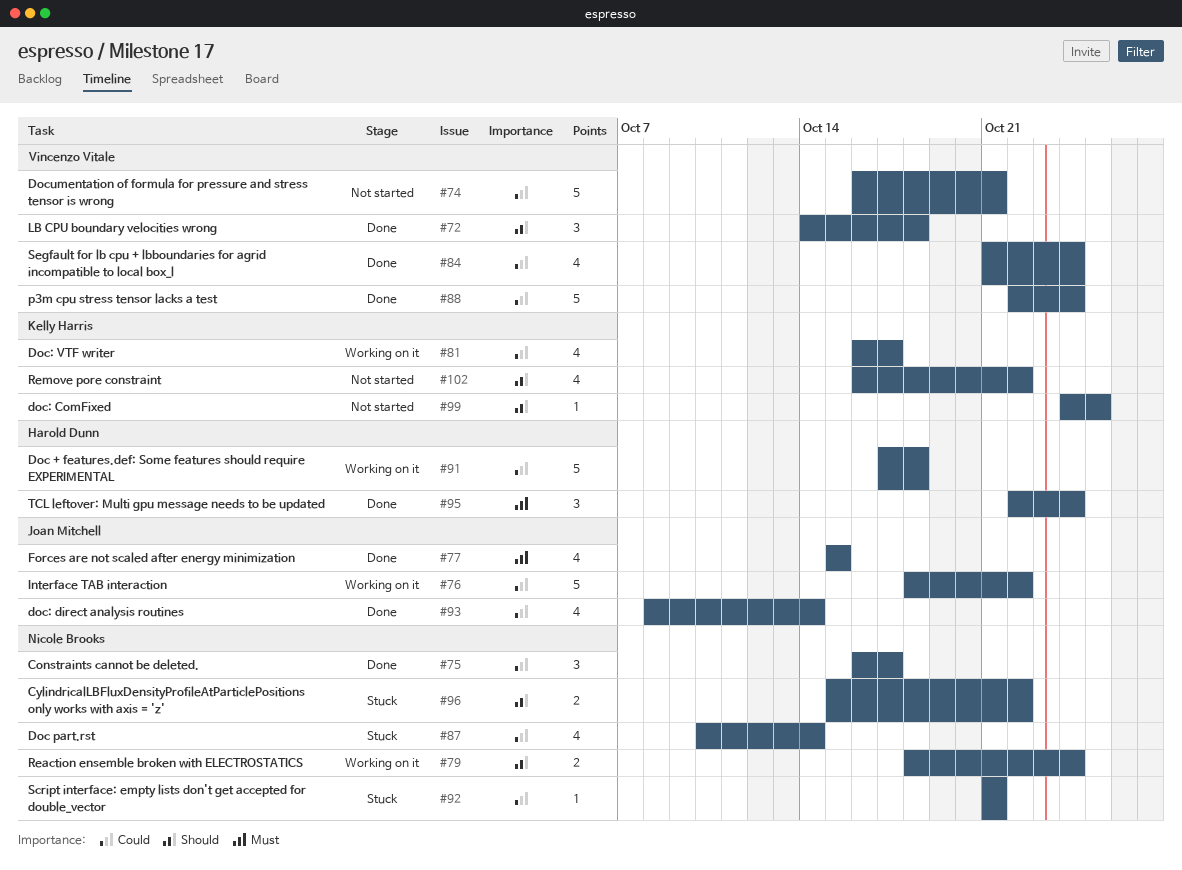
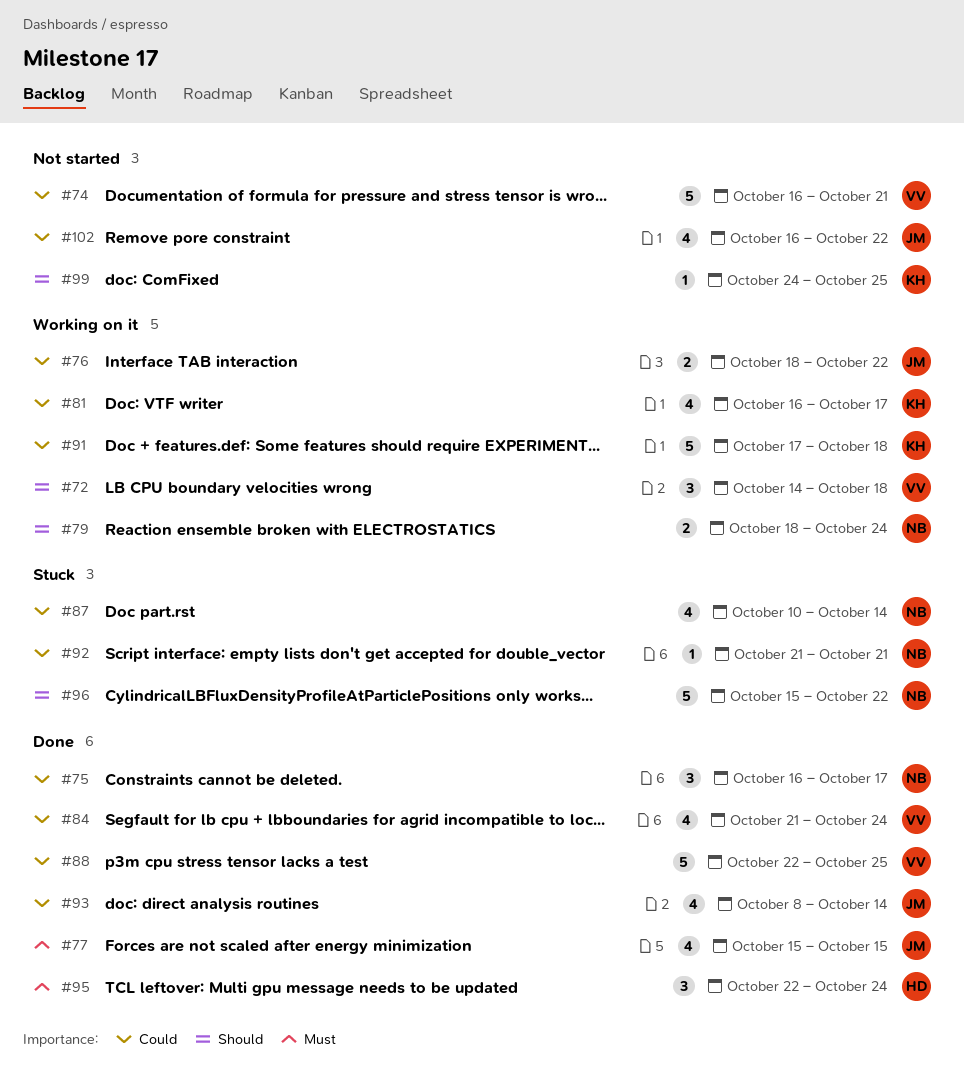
#72, status: Done -> Working on it
#76, estimate: 5 -> 2
#88, due: Oct 24 -> Oct 25
#91, owner: Harold Dunn -> Kelly Harris
#96, estimate: 2 -> 5
#102, owner: Kelly Harris -> Joan Mitchell
#102, priority: Should -> Could

